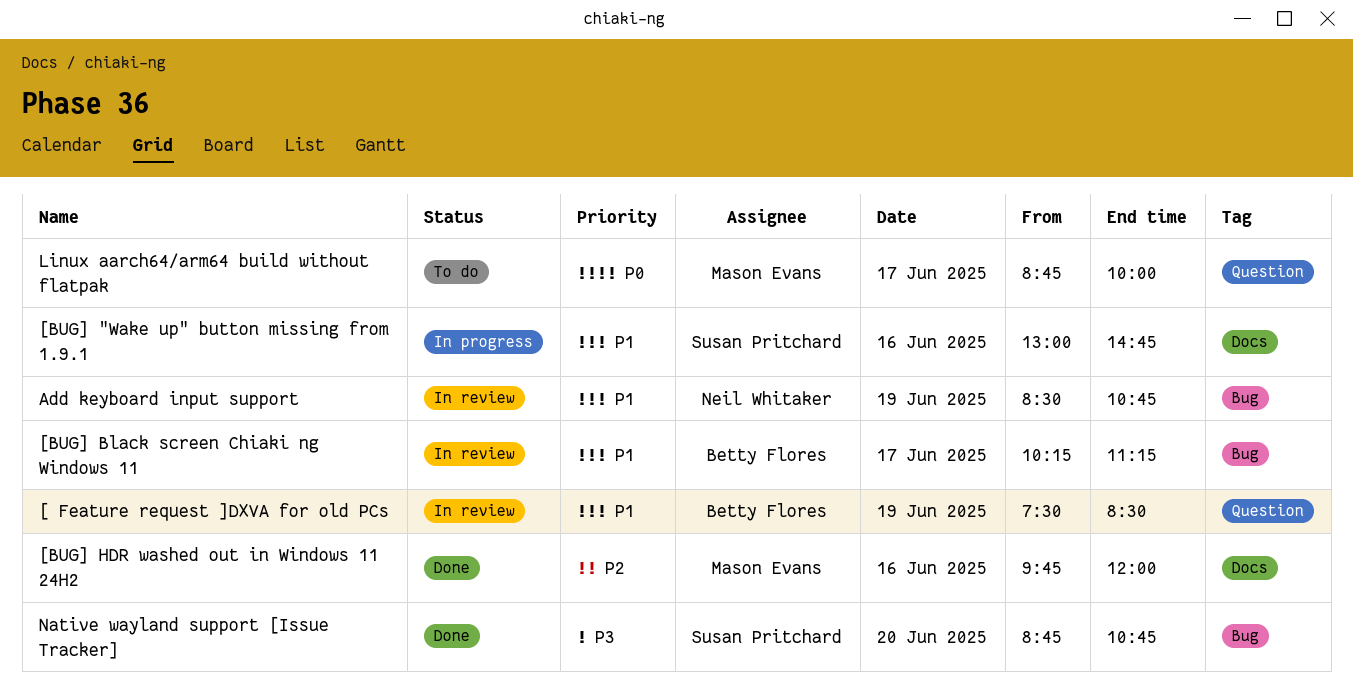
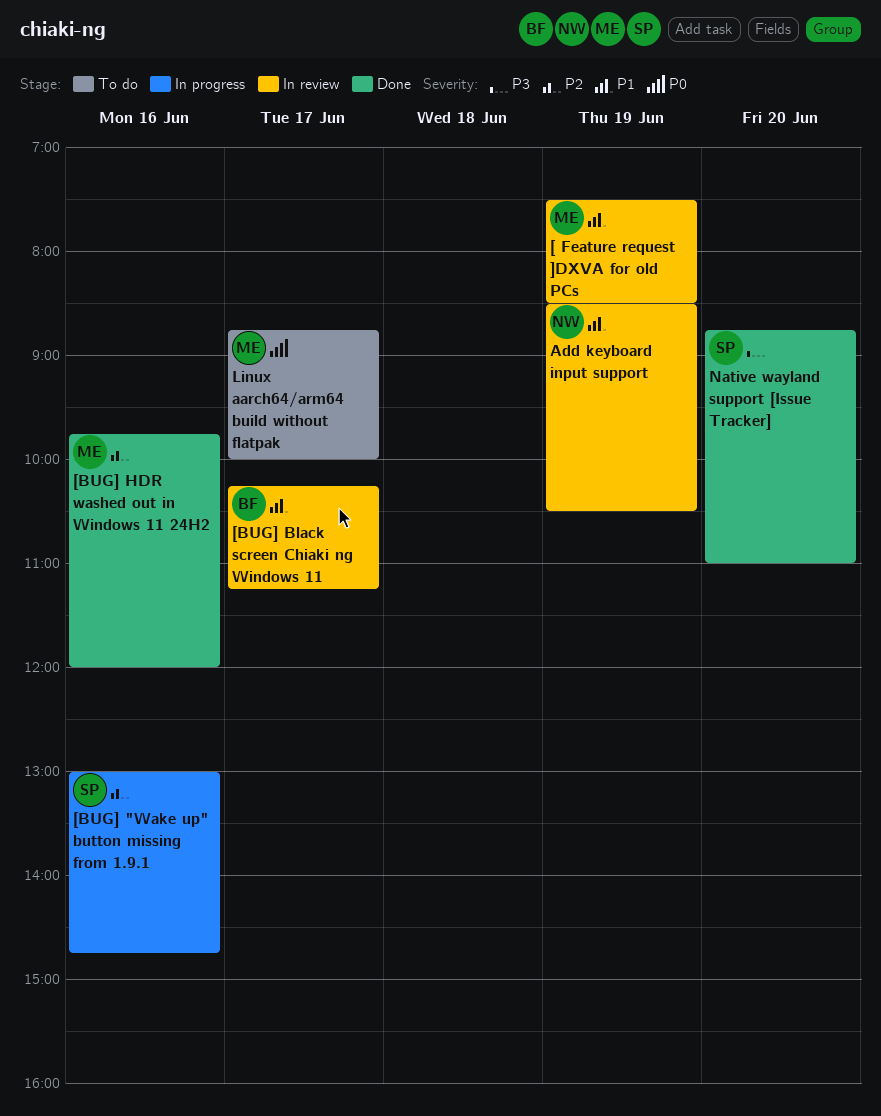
[ Feature request ]DXVA for old PCs, owner: Betty Flores -> Mason Evans
[BUG] "Wake up" button missing from 1.9.1, priority: P1 -> P2
Add keyboard input support, ends: 10:45 -> 10:30
Native wayland support [Issue Tracker], ends: 10:45 -> 11:00

